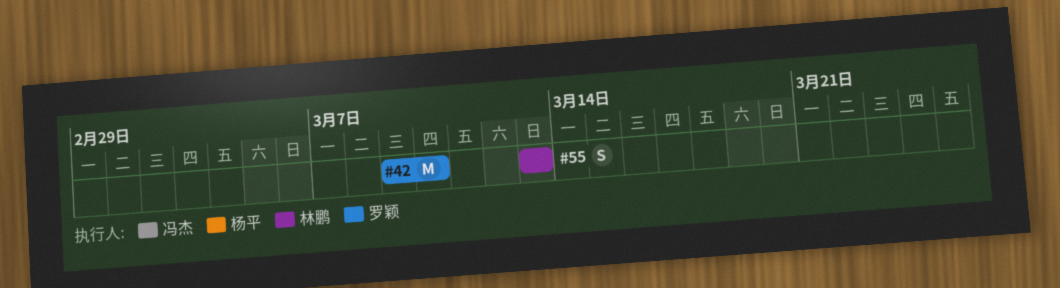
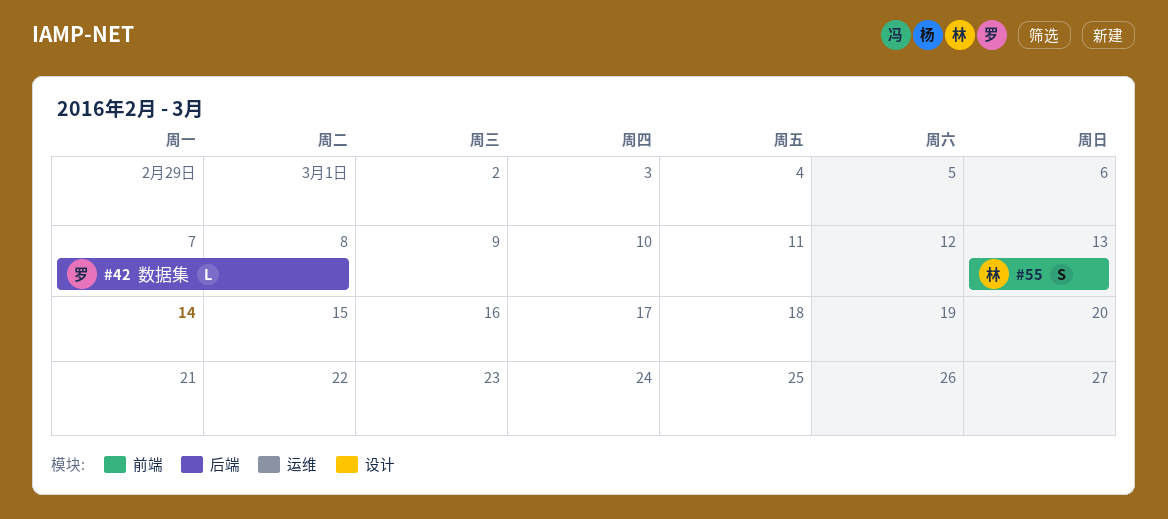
#42, estimate: M -> L
#42, start: Mar 9 -> Mar 7
#42, due: Mar 10 -> Mar 8

